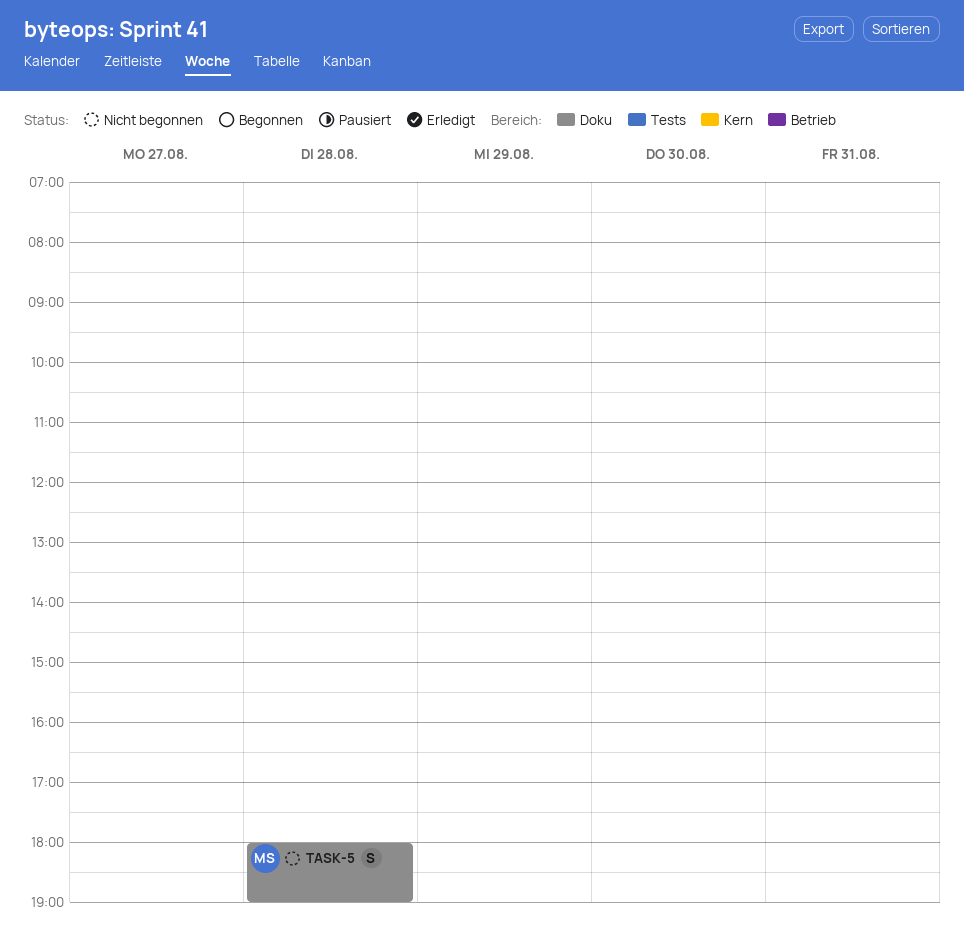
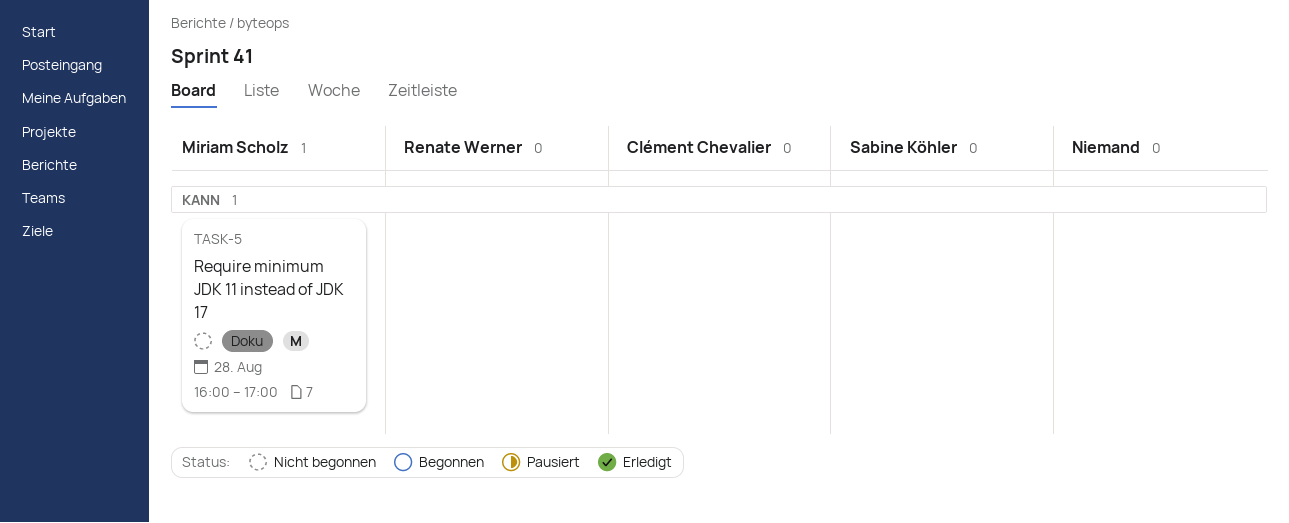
TASK-5, estimate: S -> M
TASK-5, begins: 18:00 -> 16:00
TASK-5, ends: 19:00 -> 17:00

